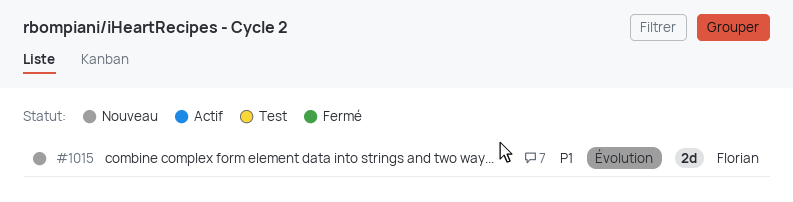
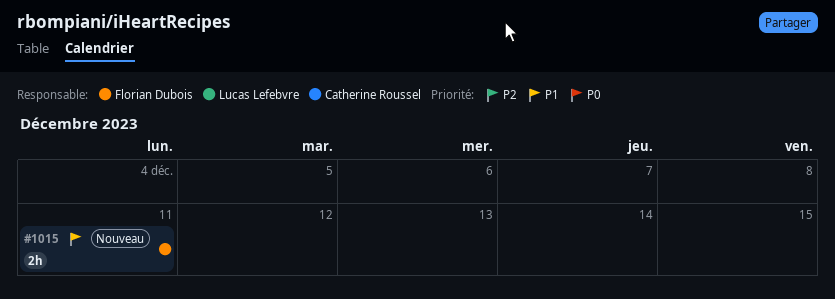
#1015, estimate: 2d -> 2h

